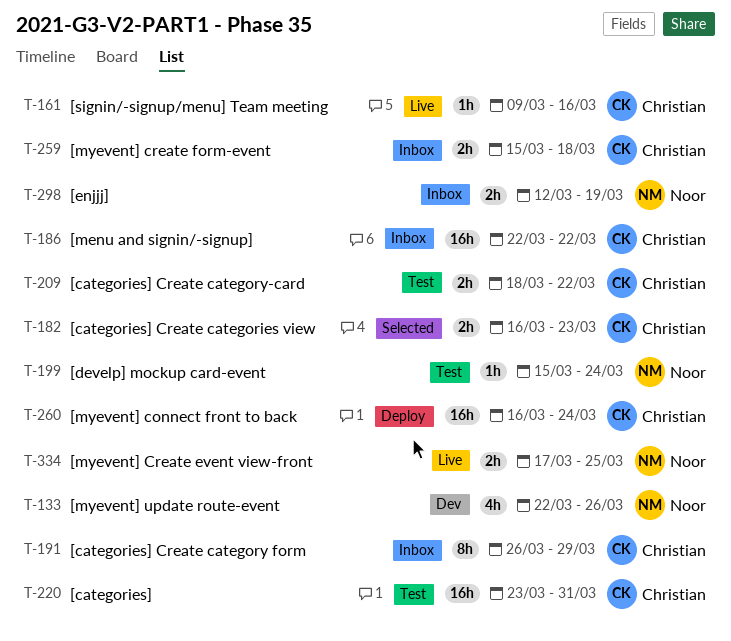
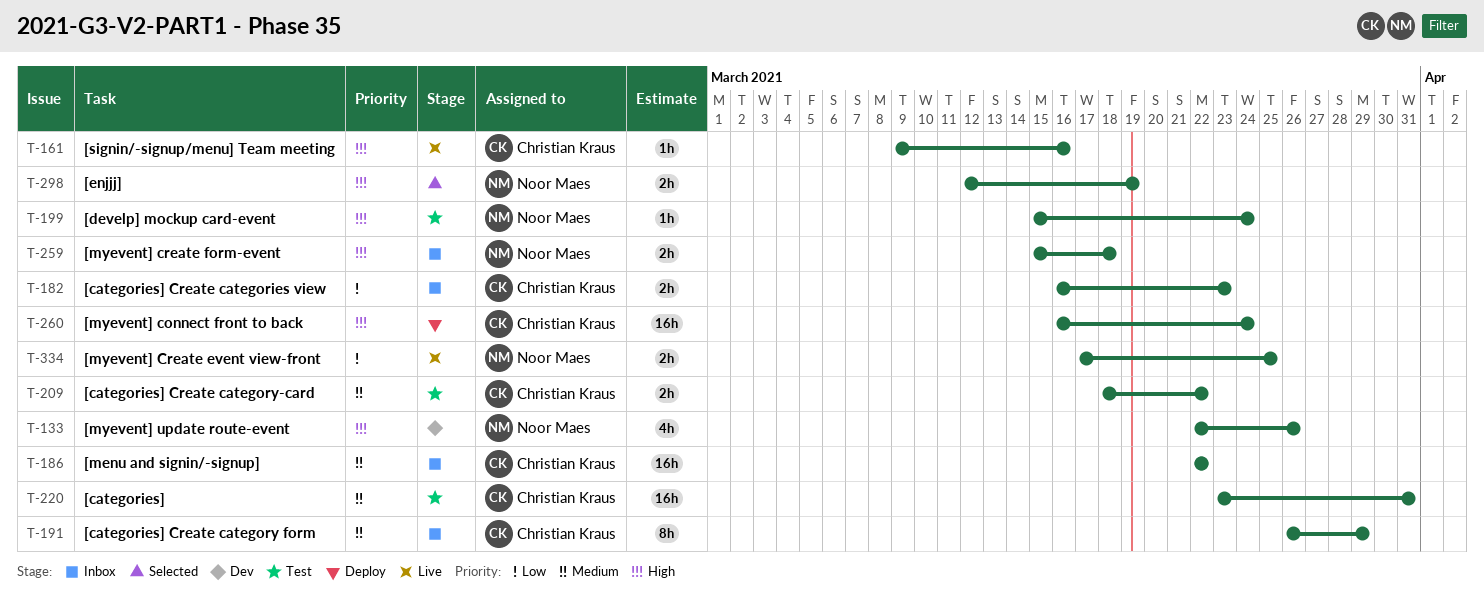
T-182, status: Selected -> Inbox
T-259, owner: Christian Kraus -> Noor Maes
T-298, status: Inbox -> Selected

